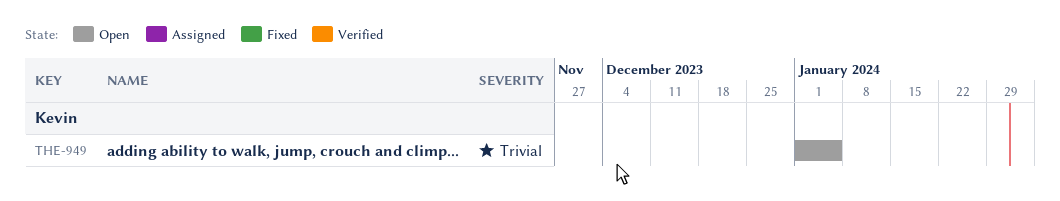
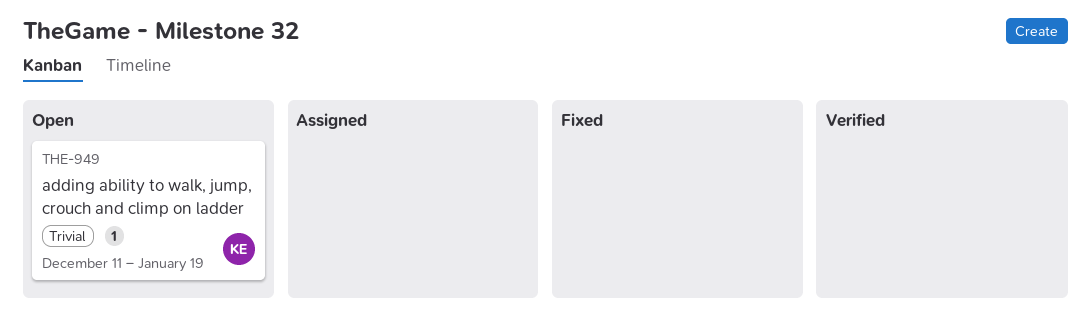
THE-949, start: Jan 1 -> Dec 11
THE-949, due: Jan 5 -> Jan 19

